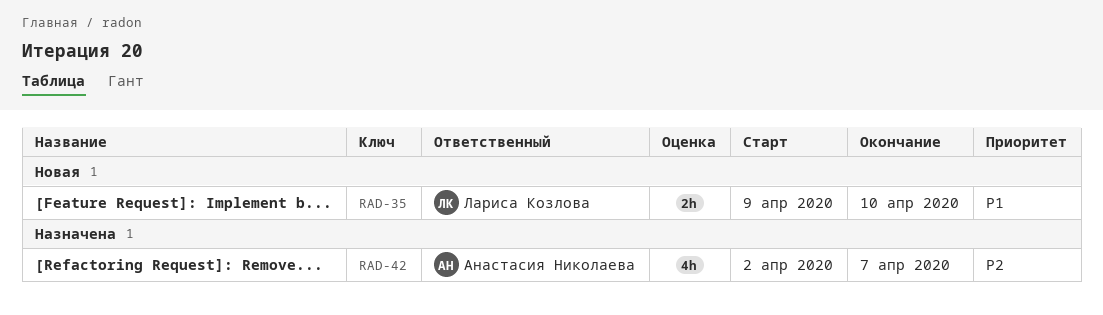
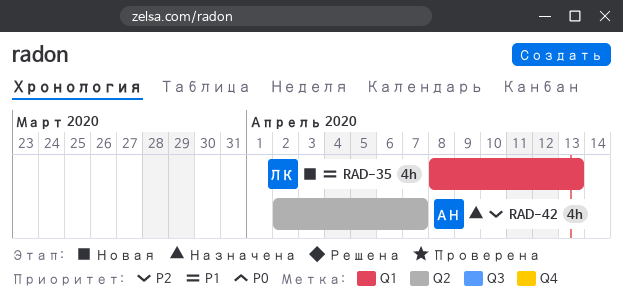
RAD-35, estimate: 2h -> 4h
RAD-35, start: Apr 9 -> Apr 8
RAD-35, due: Apr 10 -> Apr 13

